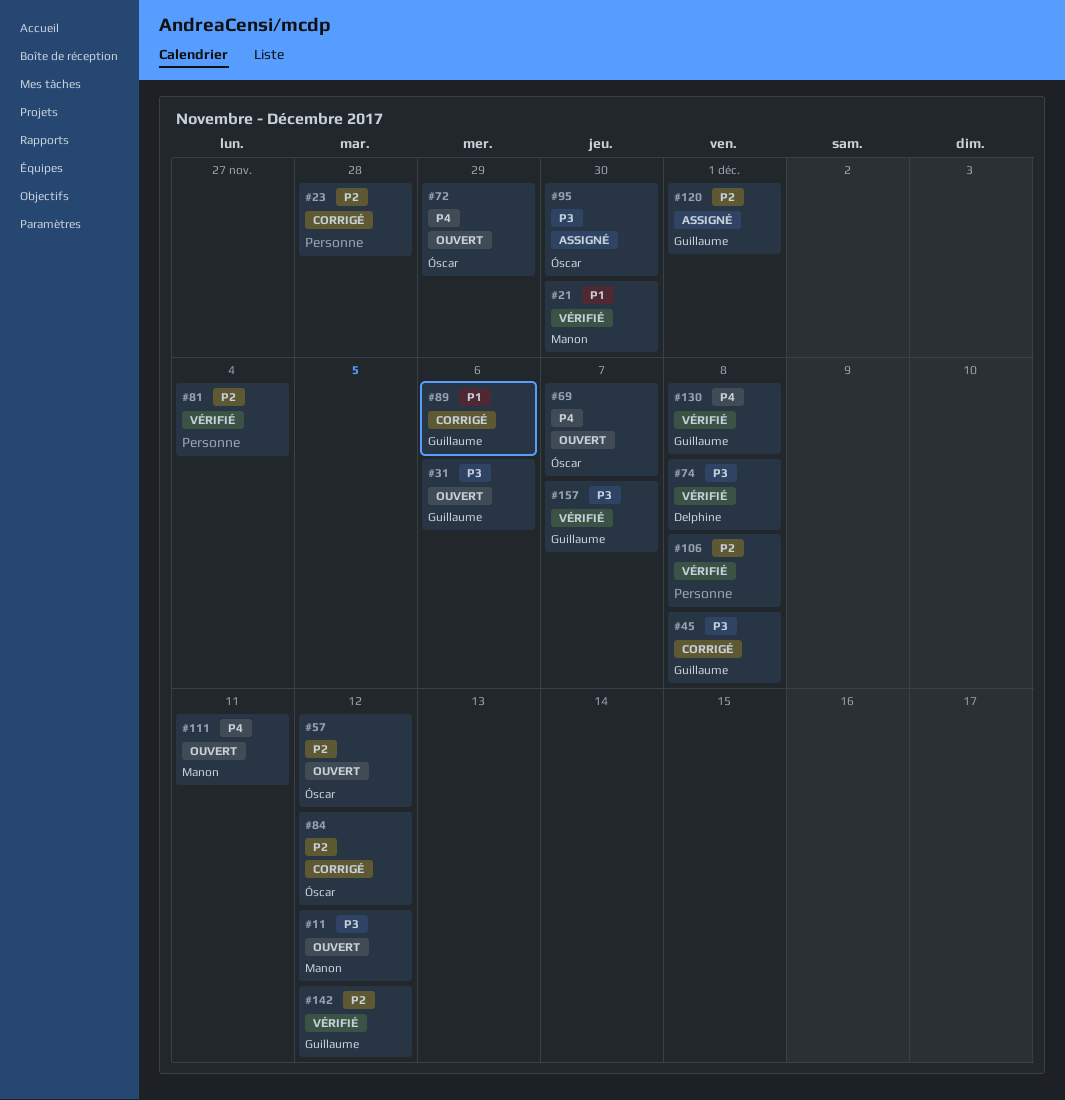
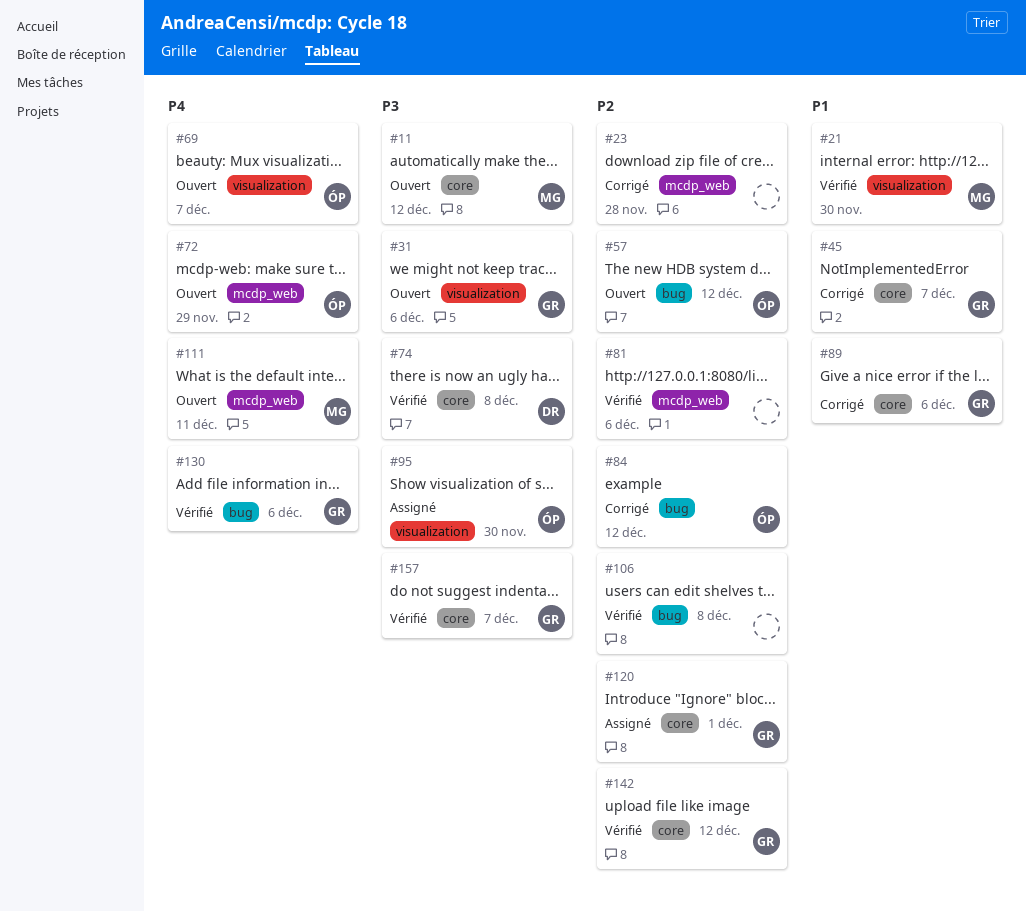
#45, priority: P3 -> P1
#45, due: Dec 8 -> Dec 7
#81, due: Dec 4 -> Dec 6
#130, due: Dec 8 -> Dec 6

